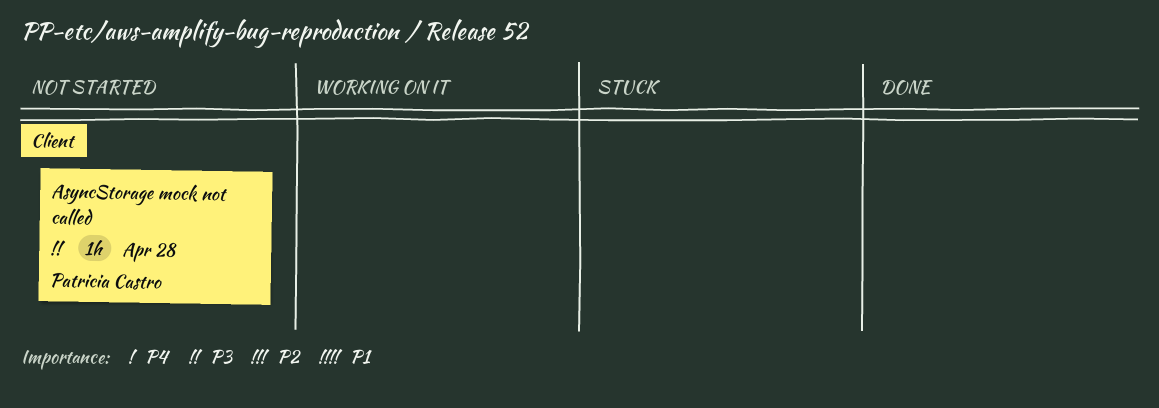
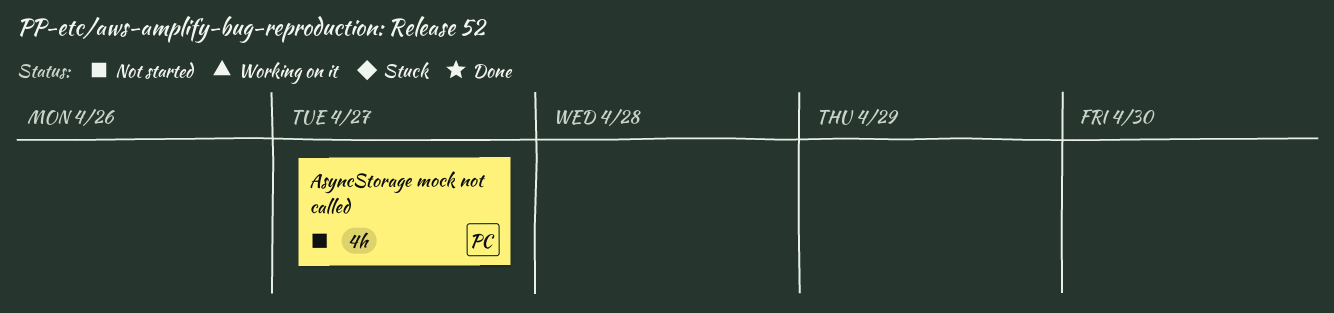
AsyncStorage mock not called, estimate: 1h -> 4h
AsyncStorage mock not called, due: Apr 28 -> Apr 27

